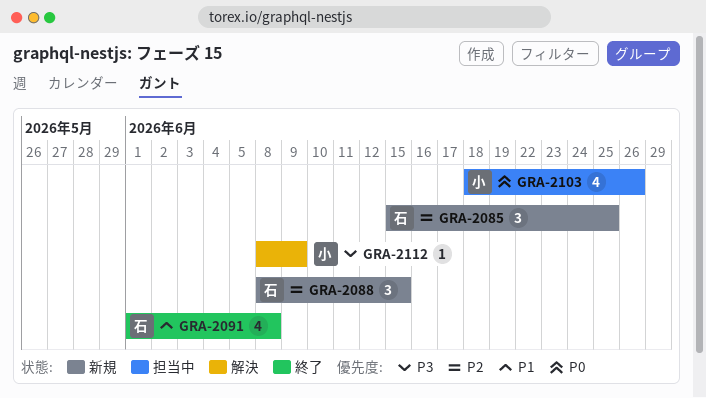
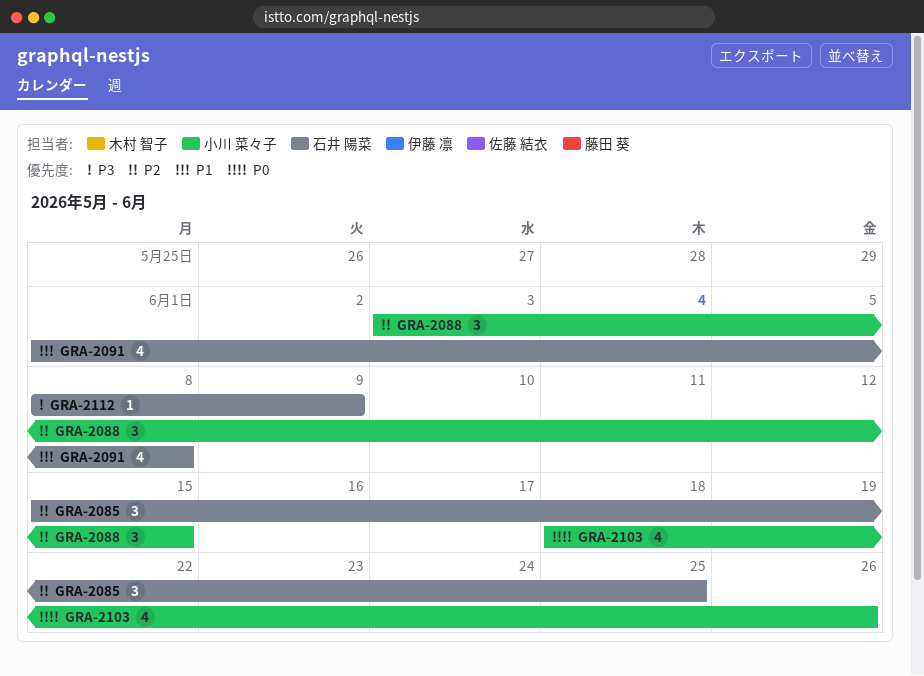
GRA-2088, owner: 石井 陽菜 -> 小川 菜々子
GRA-2088, start: Jun 8 -> Jun 3
GRA-2112, owner: 小川 菜々子 -> 石井 陽菜

